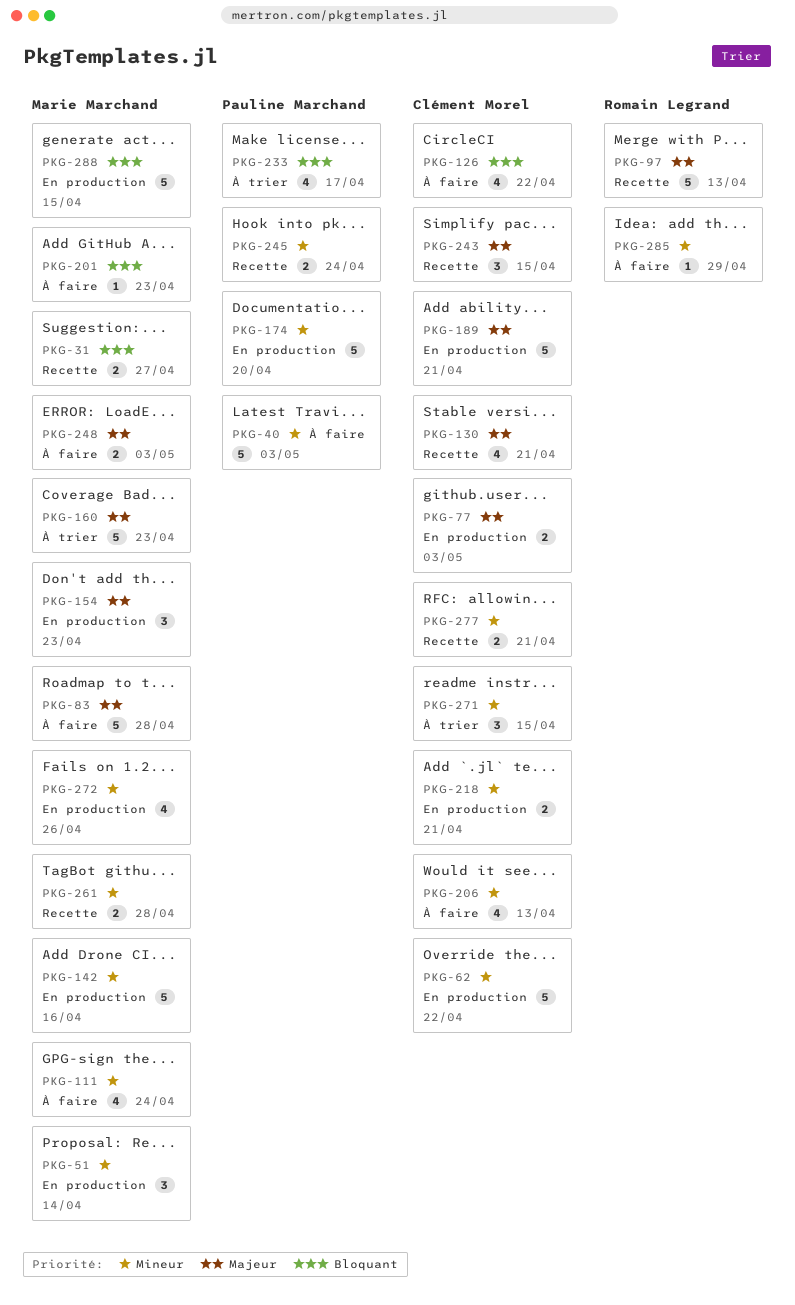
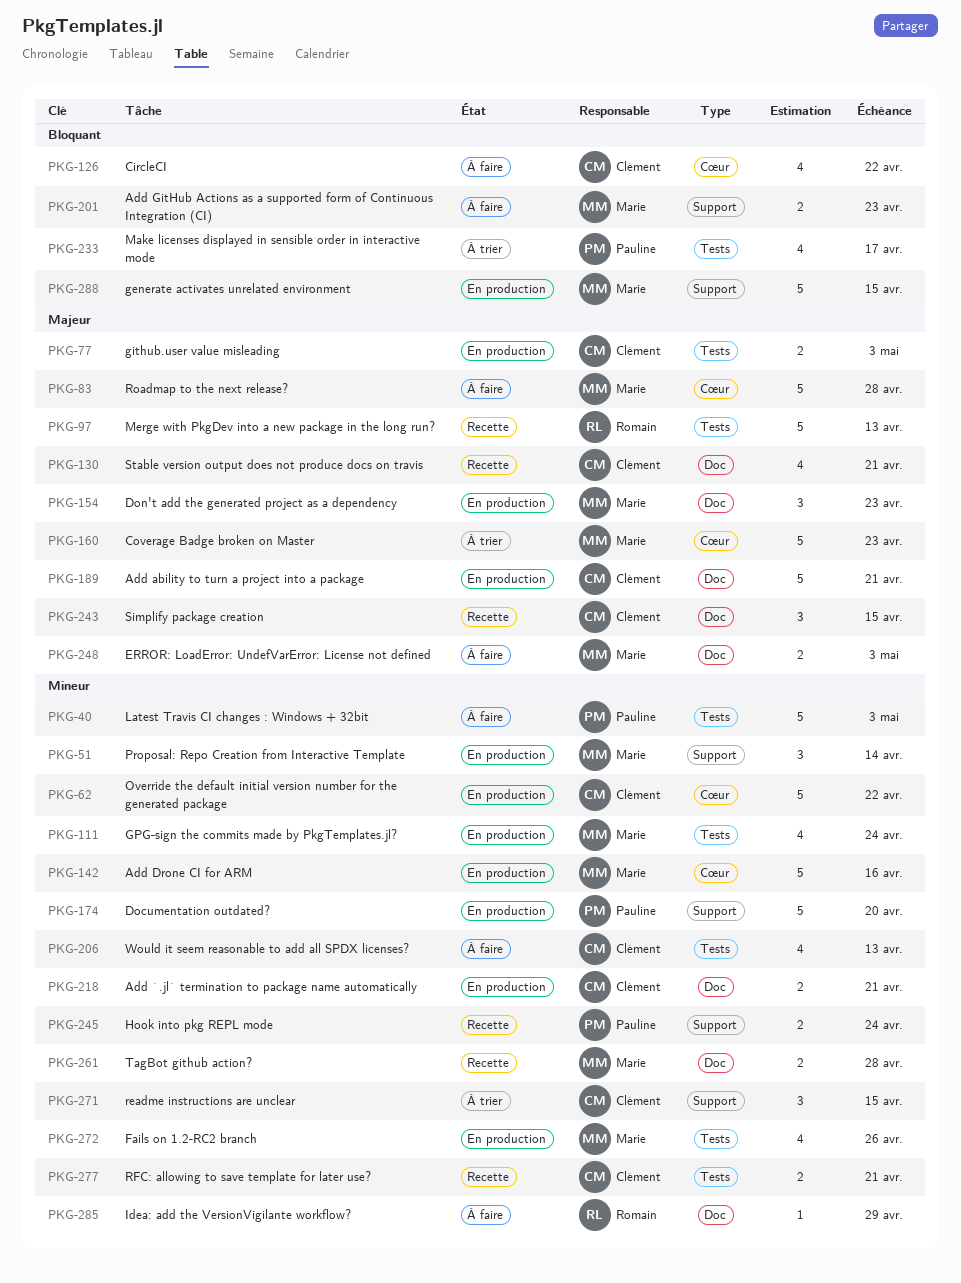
PKG-31: present -> none
PKG-111, status: À faire -> En production
PKG-201, estimate: 1 -> 2

